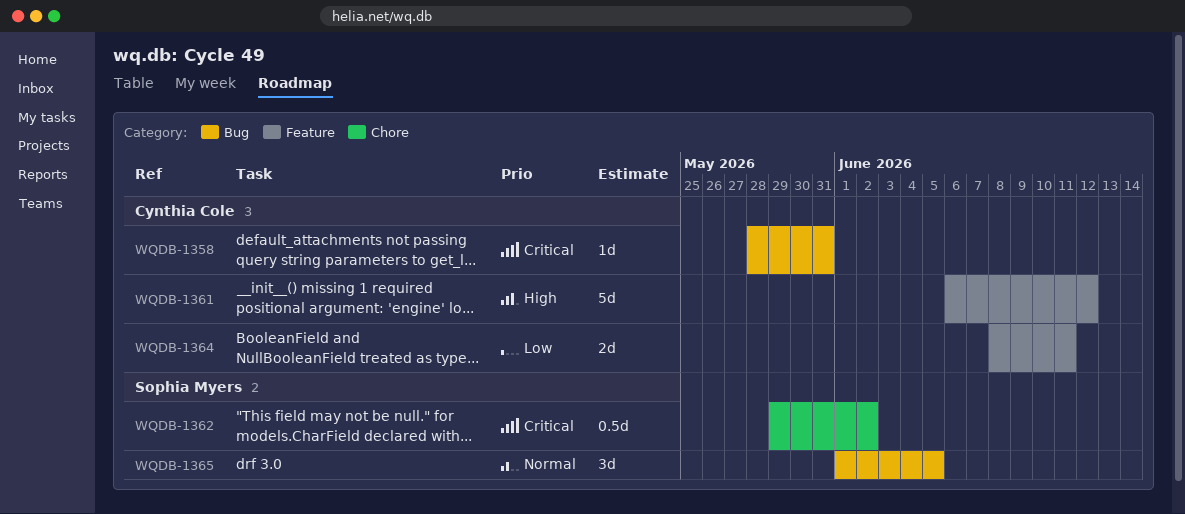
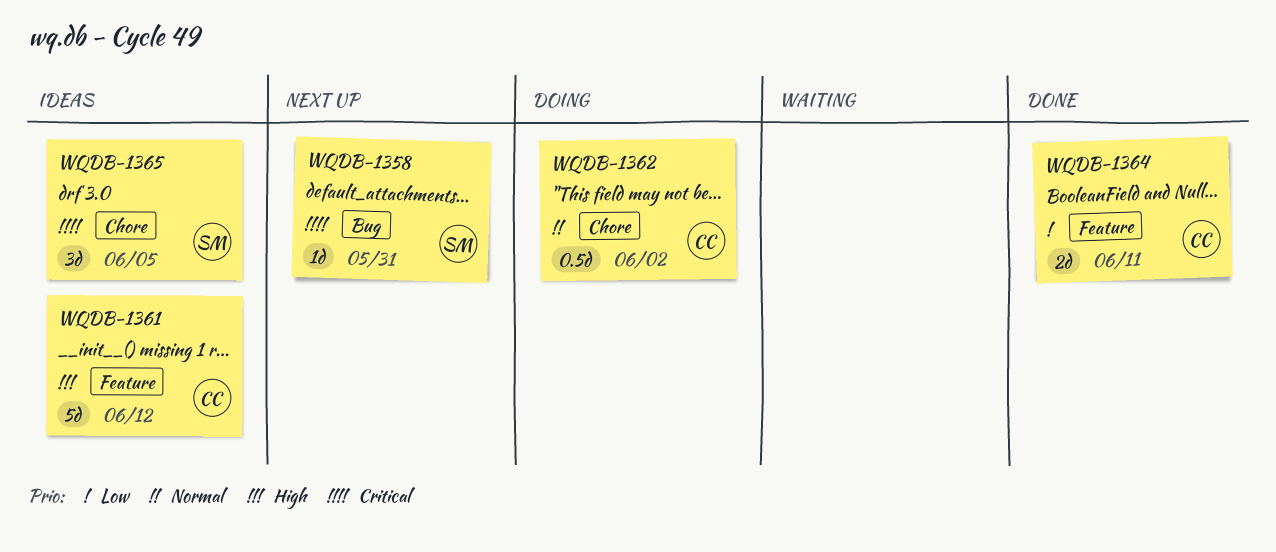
WQDB-1358, owner: Cynthia Cole -> Sophia Myers
WQDB-1362, owner: Sophia Myers -> Cynthia Cole
WQDB-1362, priority: Critical -> Normal
WQDB-1365, priority: Normal -> Critical
WQDB-1365, label: Bug -> Chore

